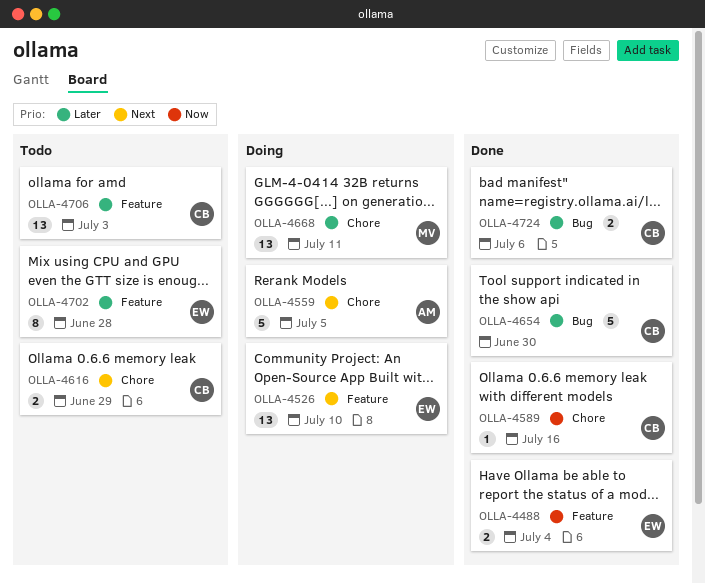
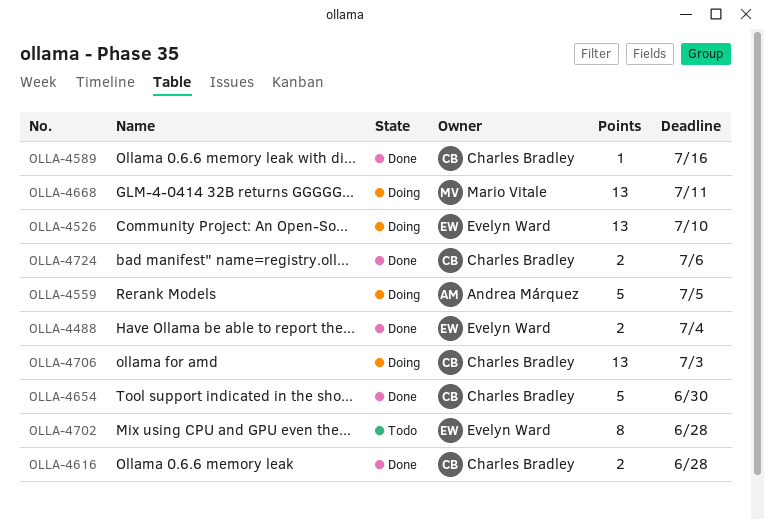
OLLA-4616, status: Todo -> Done
OLLA-4616, due: Jun 29 -> Jun 28
OLLA-4706, status: Todo -> Doing

